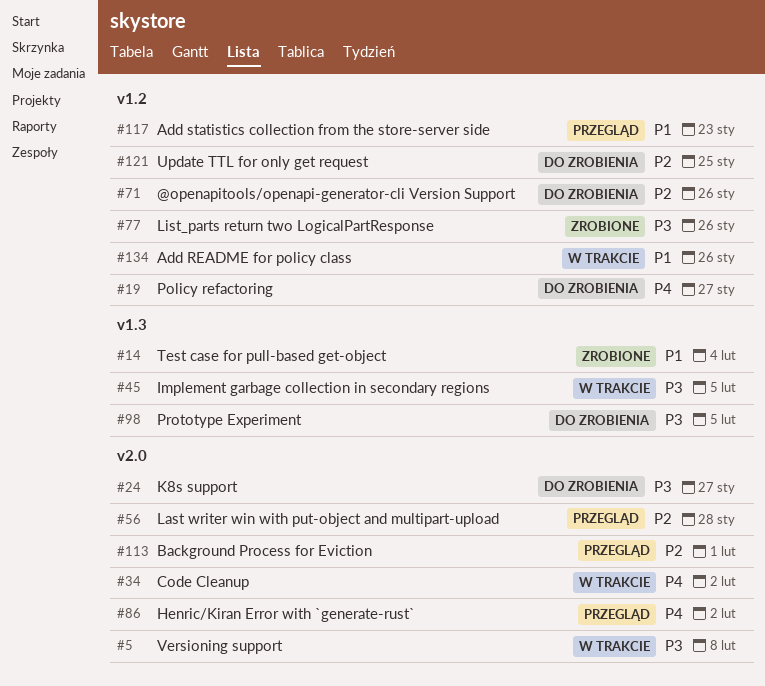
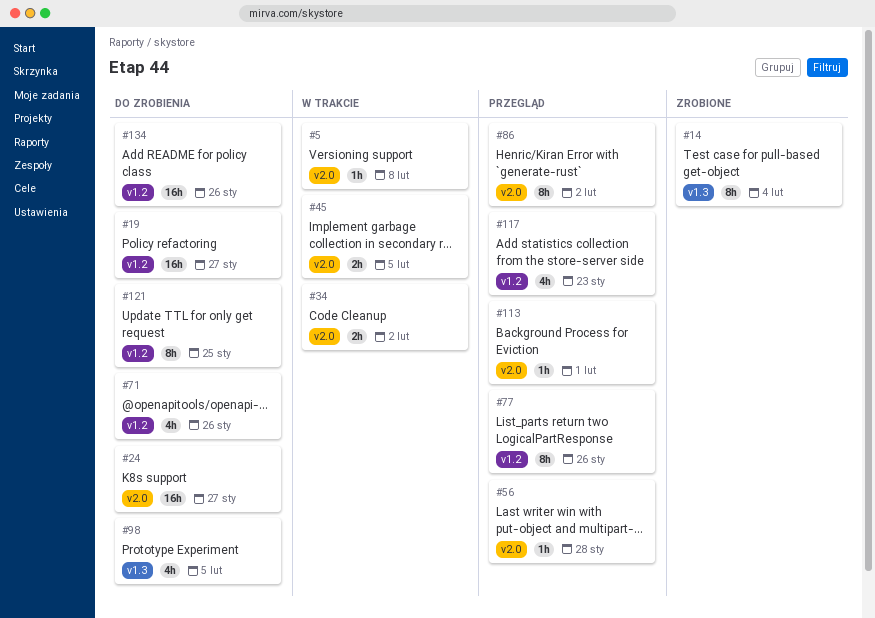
#45, label: v1.3 -> v2.0
#77, status: Zrobione -> Przegląd
#134, status: W trakcie -> Do zrobienia

